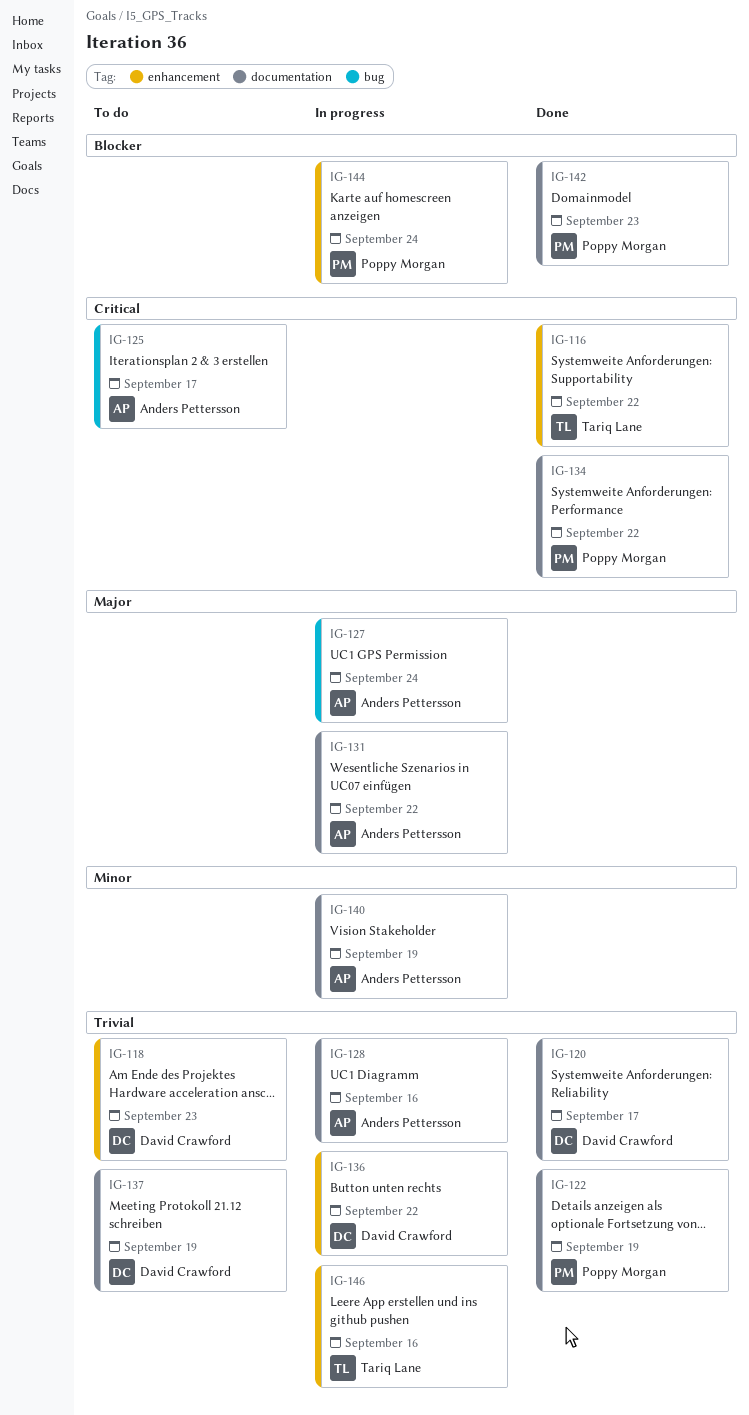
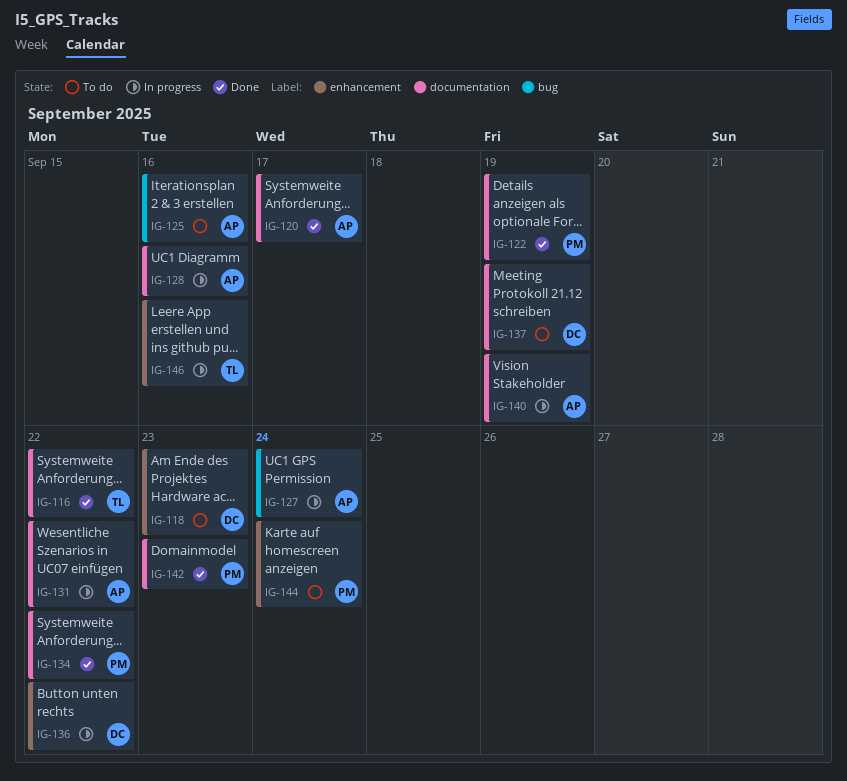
IG-116, label: enhancement -> documentation
IG-120, owner: David Crawford -> Anders Pettersson
IG-125, due: Sep 17 -> Sep 16
IG-144, status: In progress -> To do

